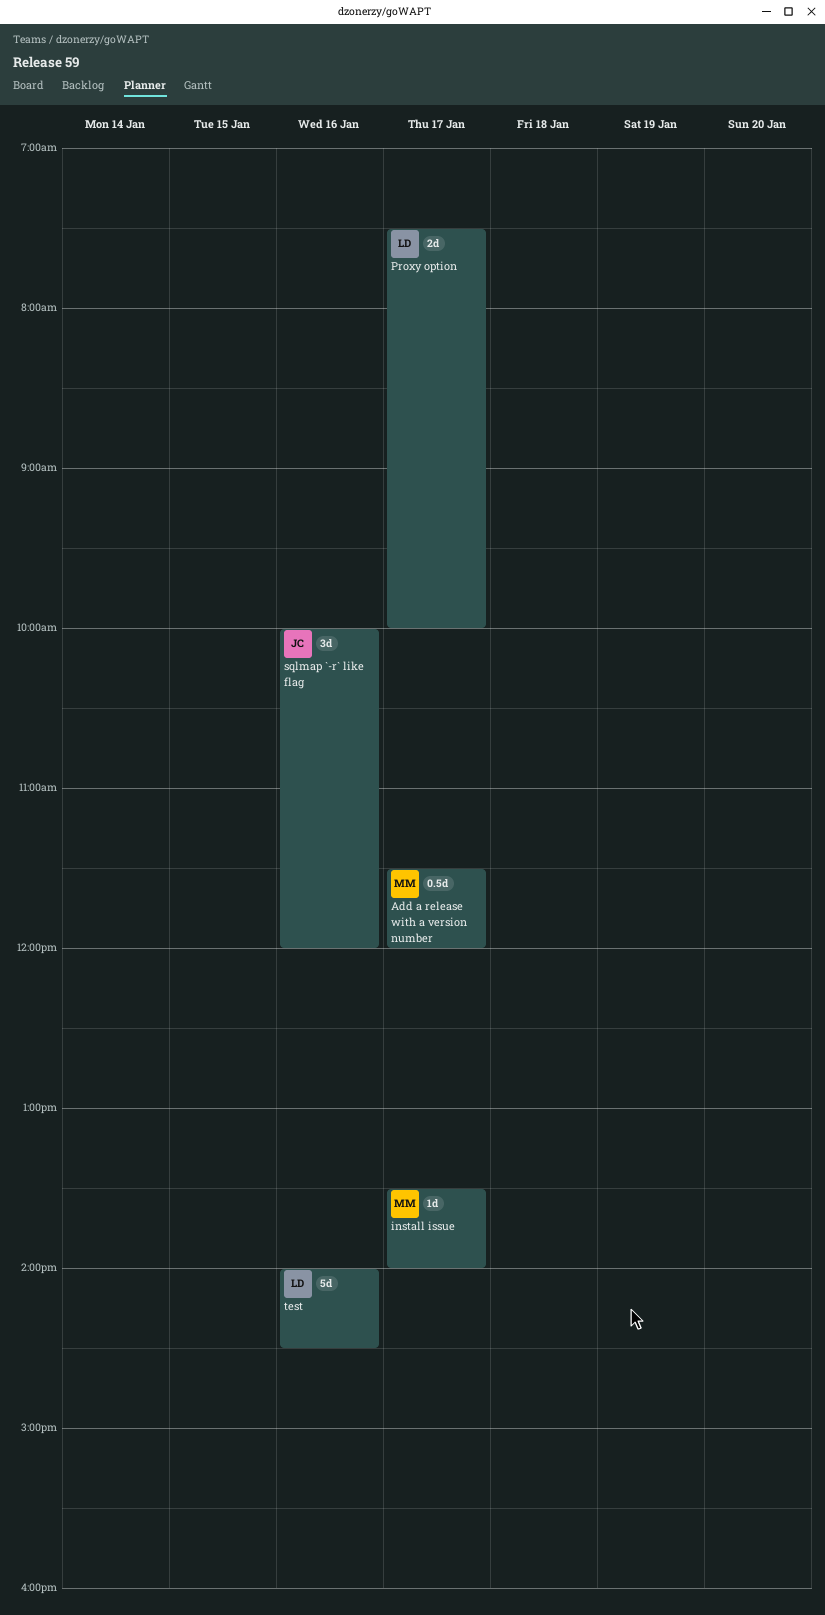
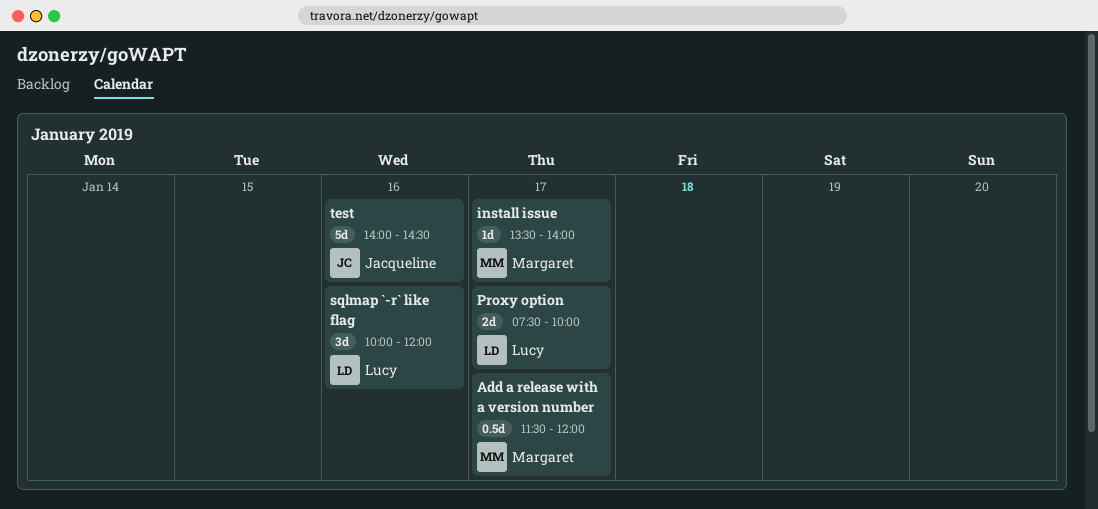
sqlmap `-r` like flag, owner: Jacqueline -> Lucy
test, owner: Lucy -> Jacqueline

